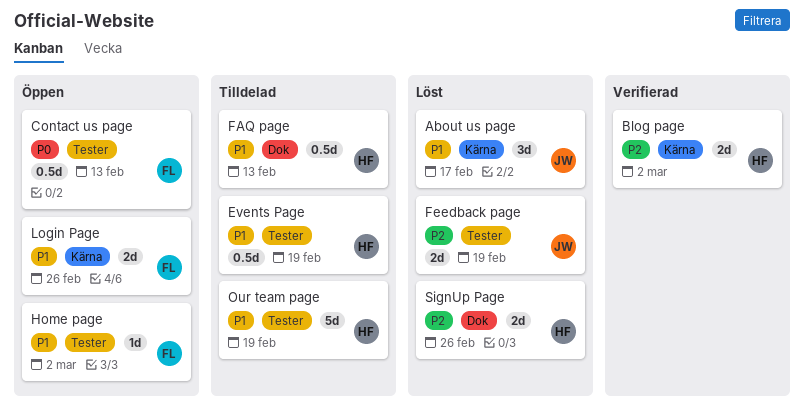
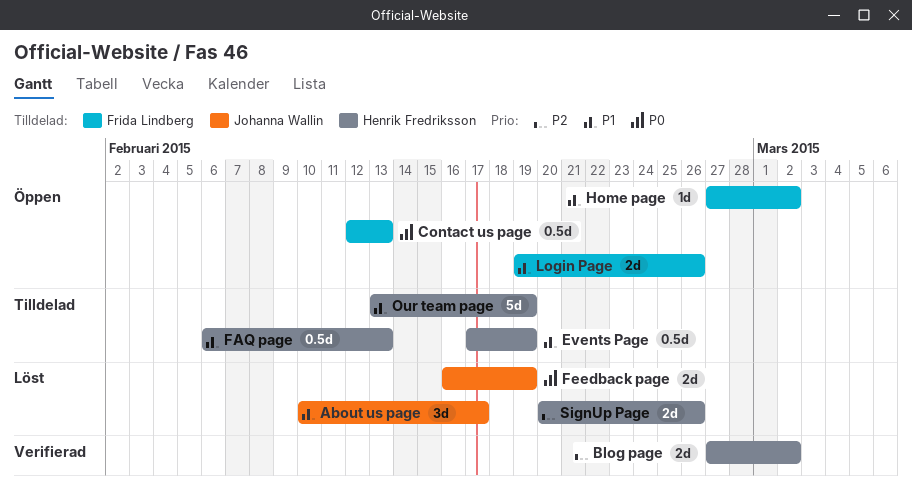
Feedback page, priority: P2 -> P0

